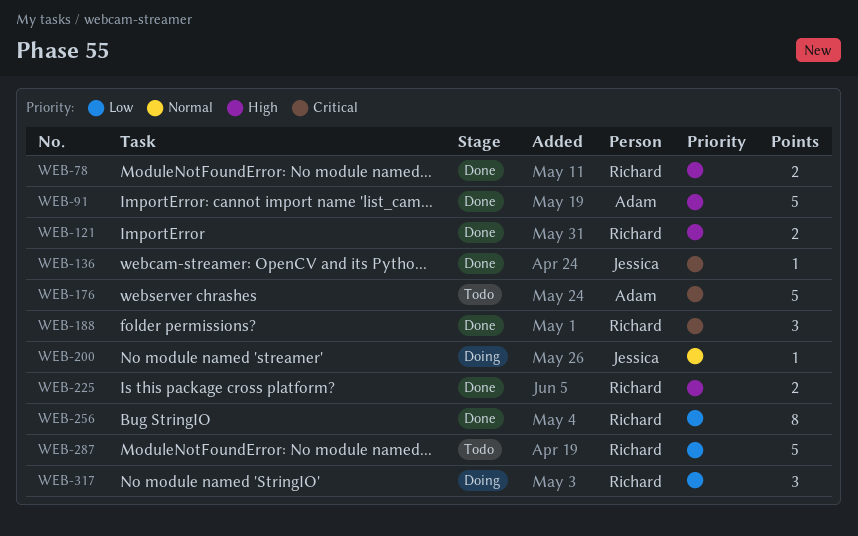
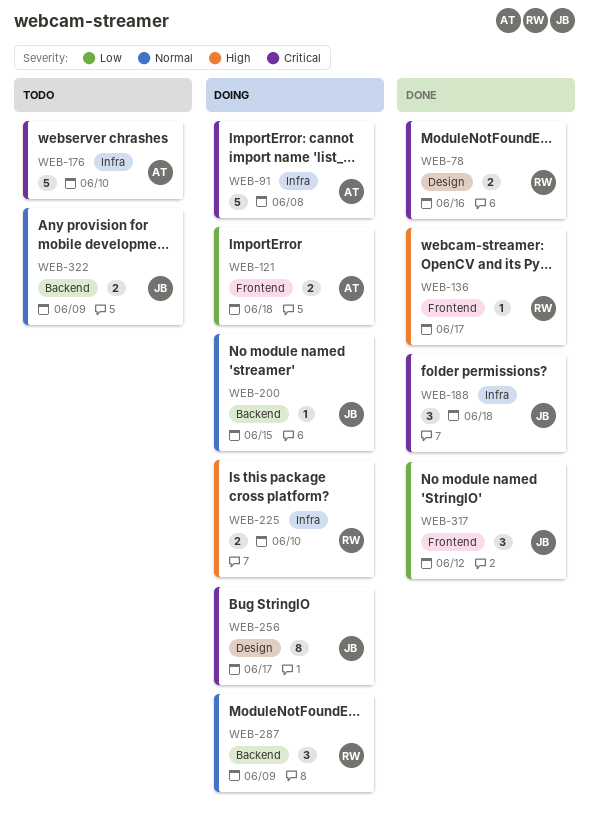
WEB-78, priority: High -> Critical
WEB-91, status: Done -> Doing
WEB-91, priority: High -> Critical
WEB-121, status: Done -> Doing
WEB-121, owner: Richard -> Adam
WEB-121, priority: High -> Low
WEB-136, owner: Jessica -> Richard
WEB-136, priority: Critical -> High
WEB-188, owner: Richard -> Jessica
WEB-225, status: Done -> Doing
WEB-256, status: Done -> Doing
WEB-256, owner: Richard -> Jessica
WEB-256, priority: Low -> Critical
WEB-287, status: Todo -> Doing
WEB-287, priority: Low -> Normal
WEB-287, estimate: 5 -> 3
WEB-317, status: Doing -> Done
WEB-317, owner: Richard -> Jessica
WEB-322: none -> present

